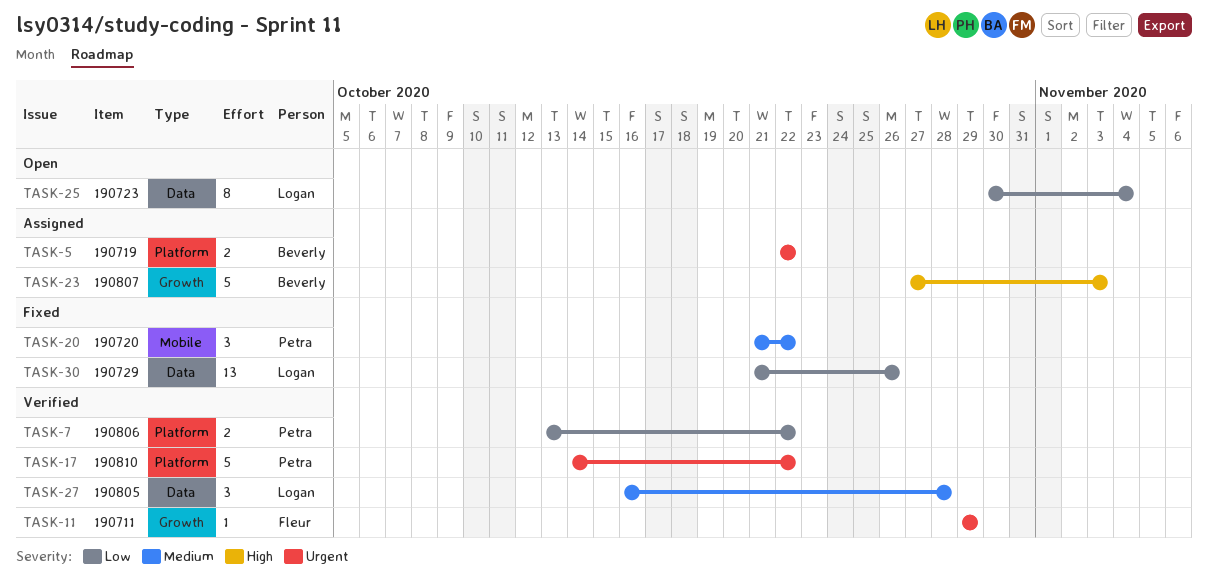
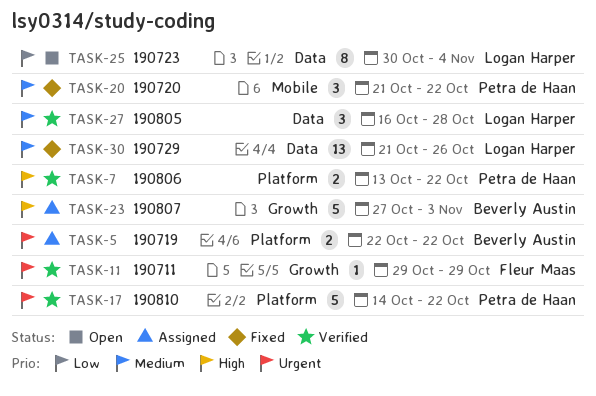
TASK-7, priority: Low -> High
TASK-30, priority: Low -> Medium

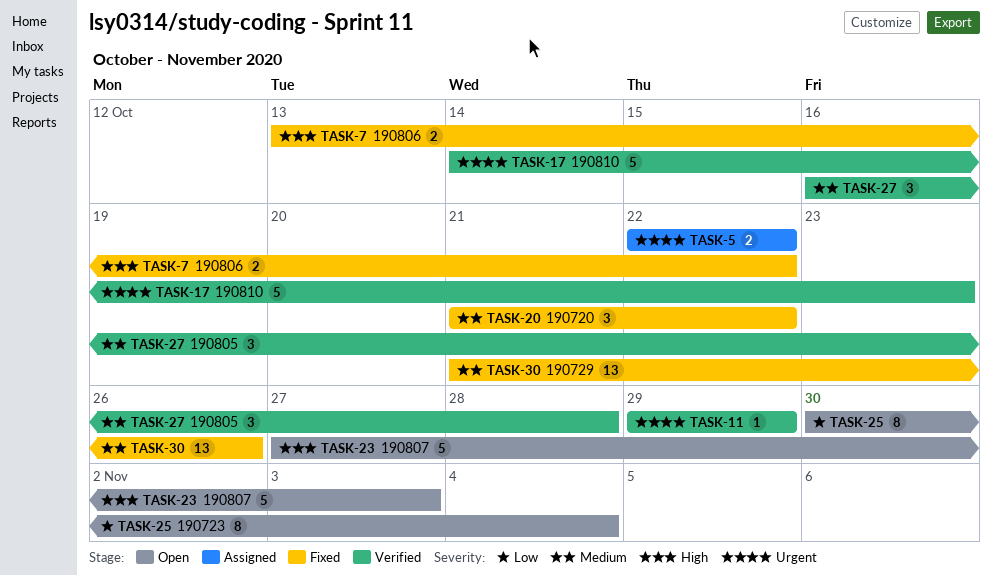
TASK-7, status: Verified -> Fixed
TASK-17, due: Oct 22 -> Oct 23
TASK-23, status: Assigned -> Open

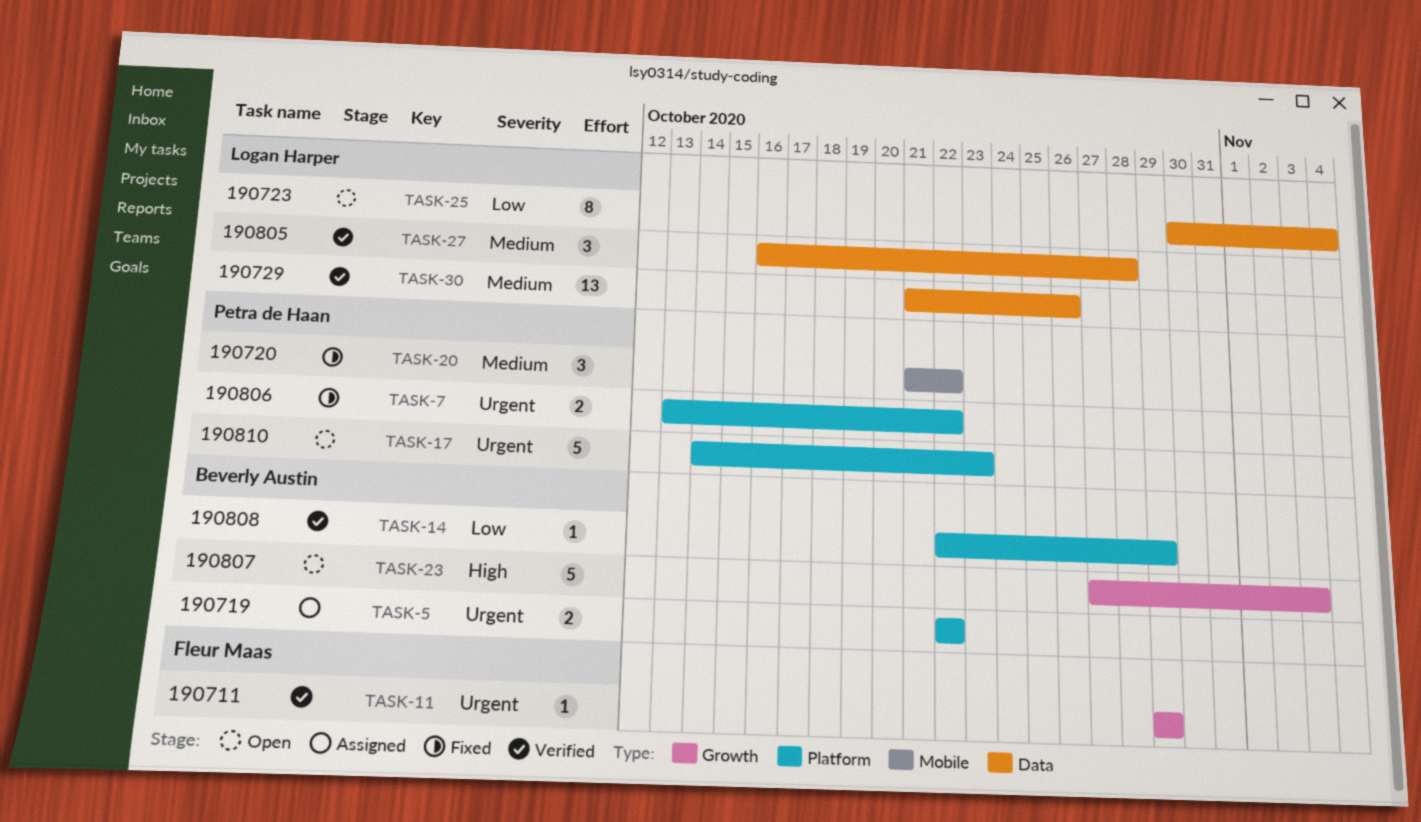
TASK-7, priority: High -> Urgent
TASK-14: none -> present
TASK-17, status: Verified -> Open
TASK-30, status: Fixed -> Verified

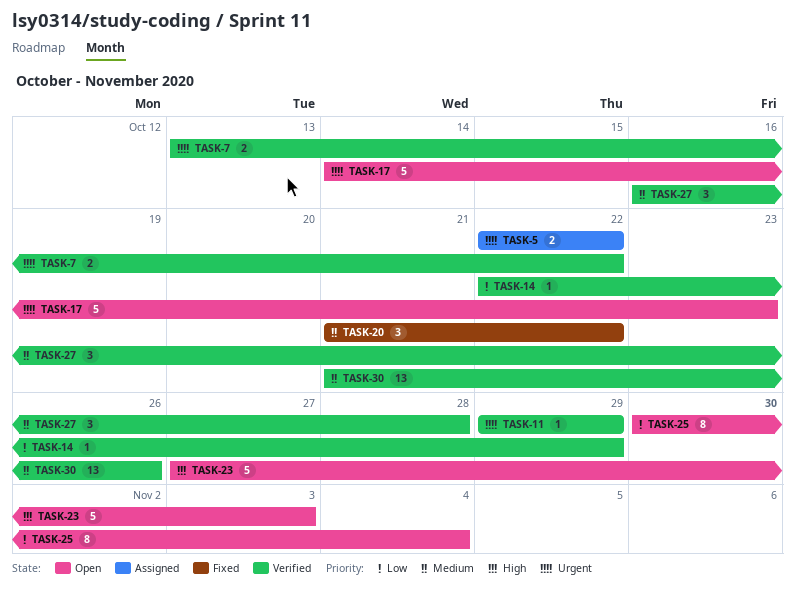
TASK-7, status: Fixed -> Verified

